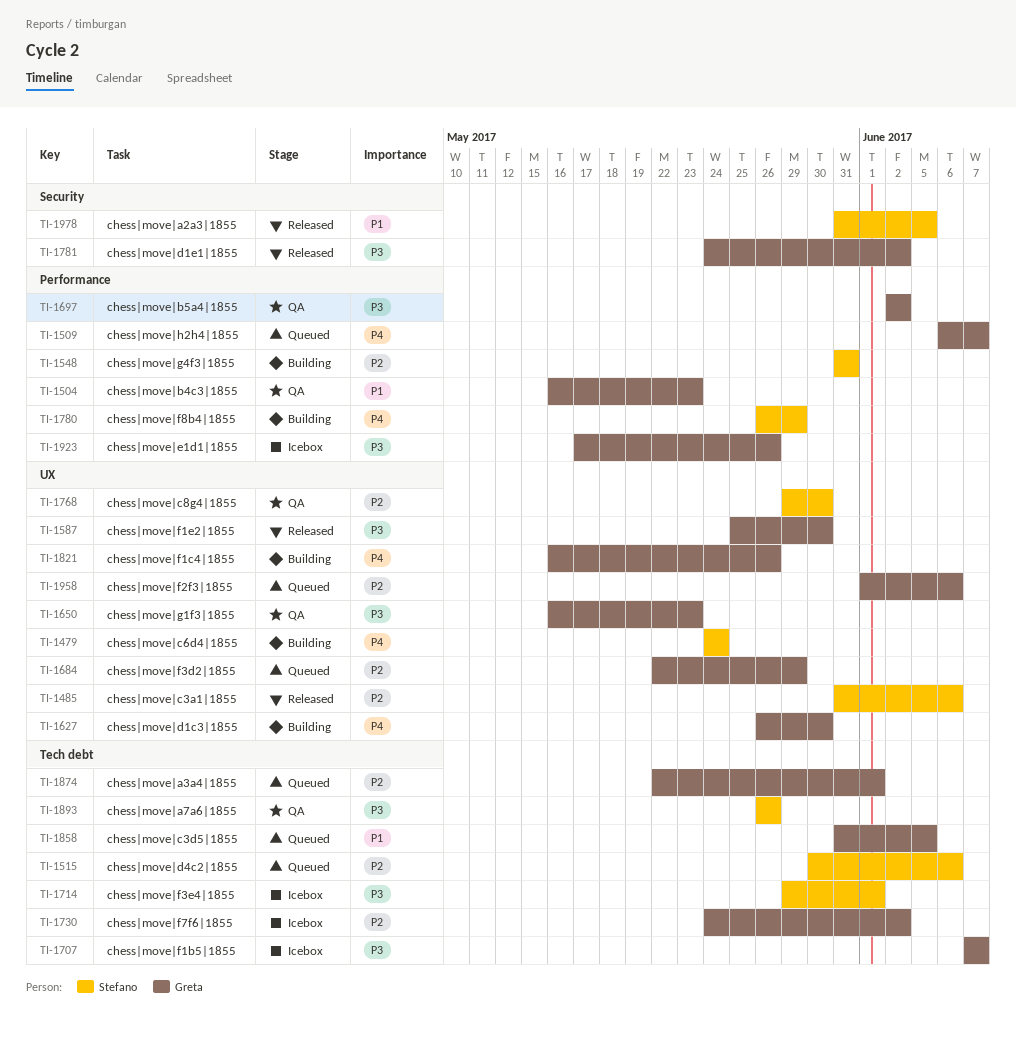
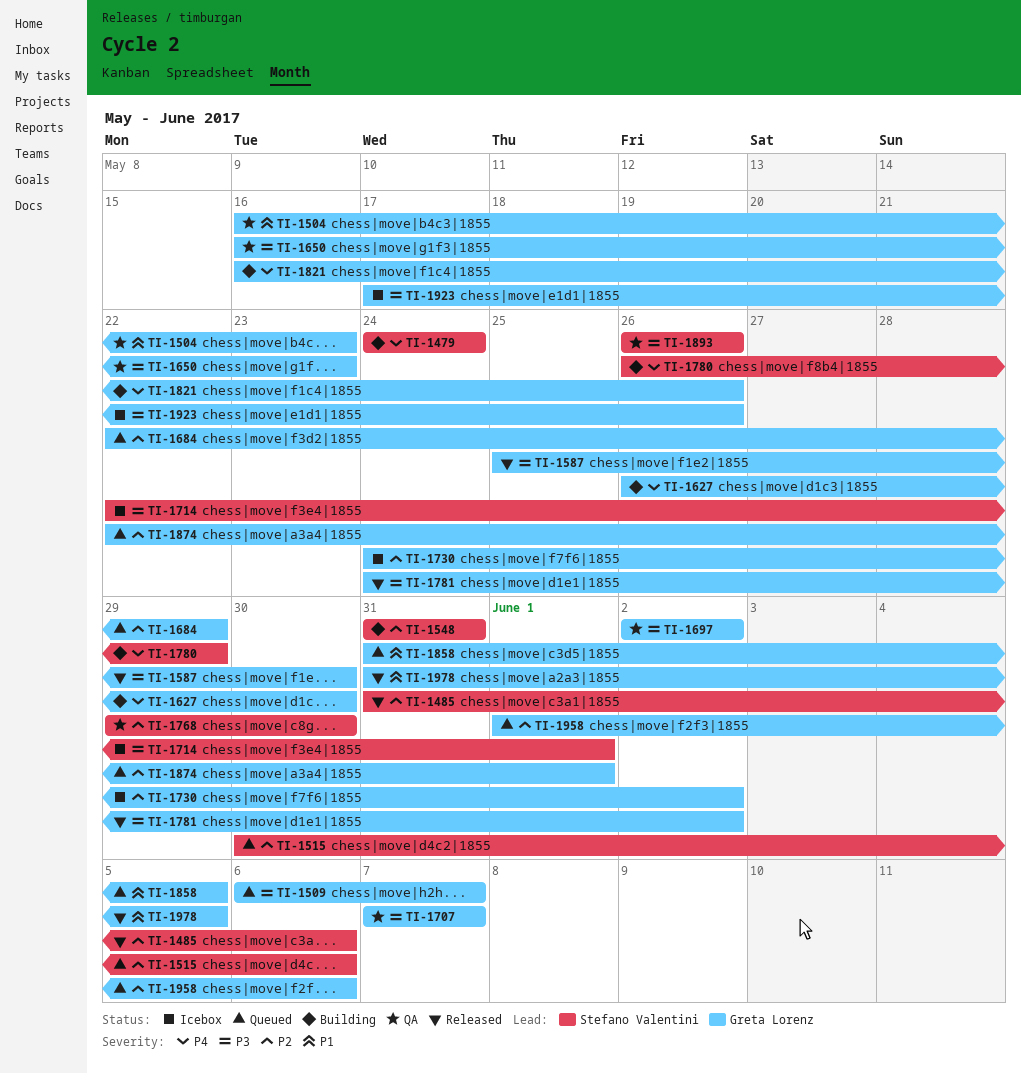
TI-1509, priority: P4 -> P3
TI-1707, status: Icebox -> QA
TI-1714, start: May 29 -> May 22
TI-1978, owner: Stefano Valentini -> Greta Lorenz

